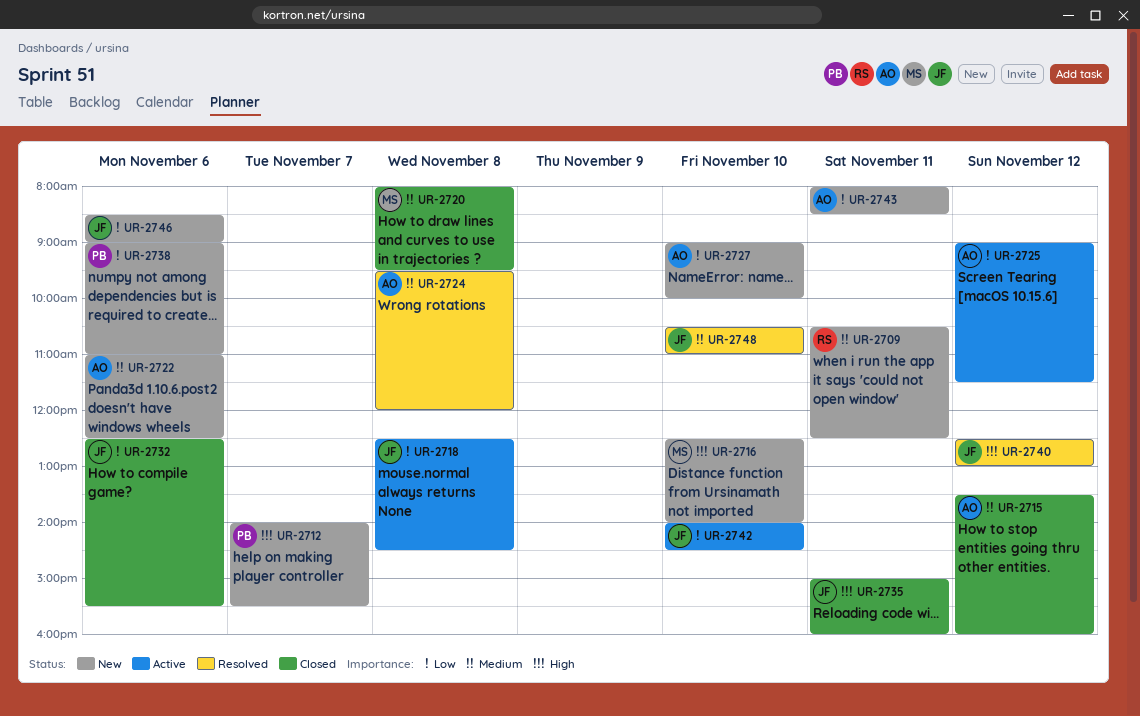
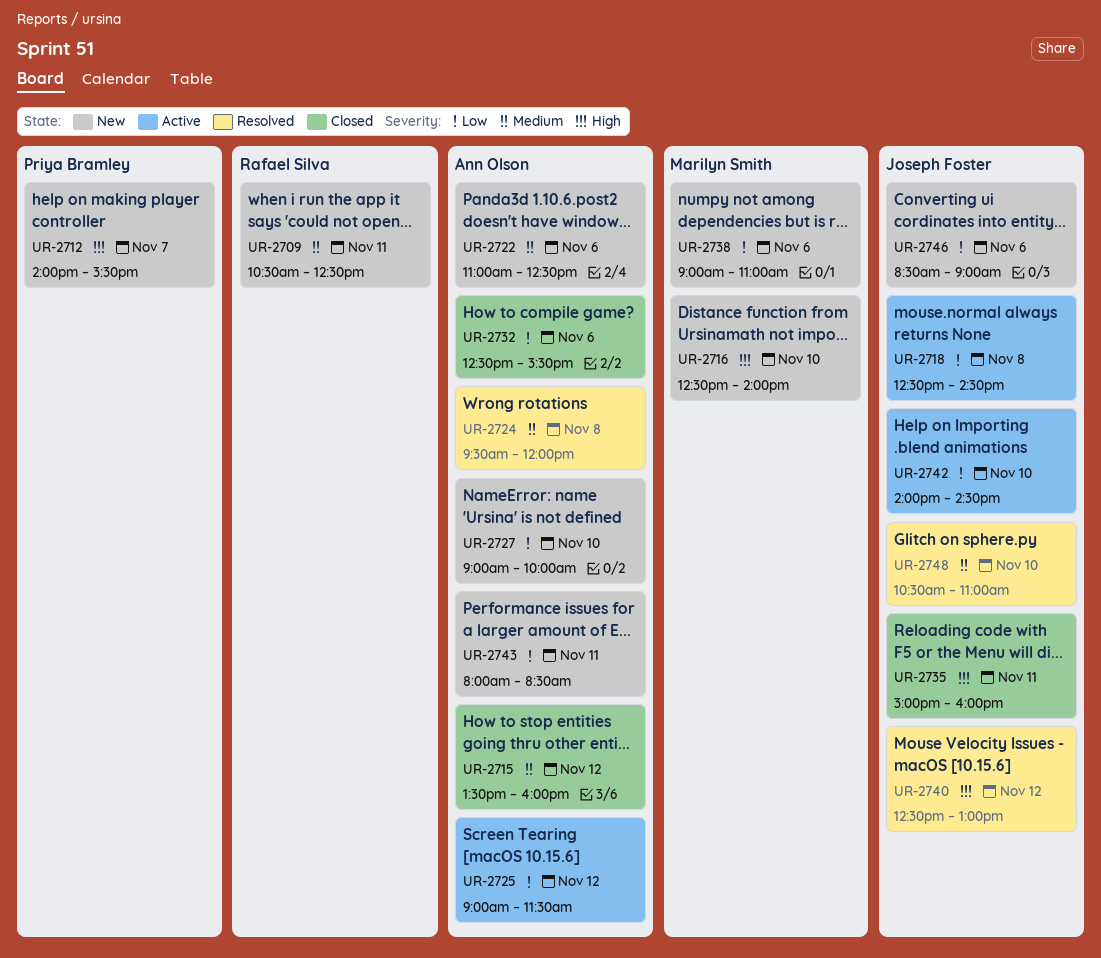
UR-2720: present -> none
UR-2732, owner: Joseph Foster -> Ann Olson
UR-2738, owner: Priya Bramley -> Marilyn Smith

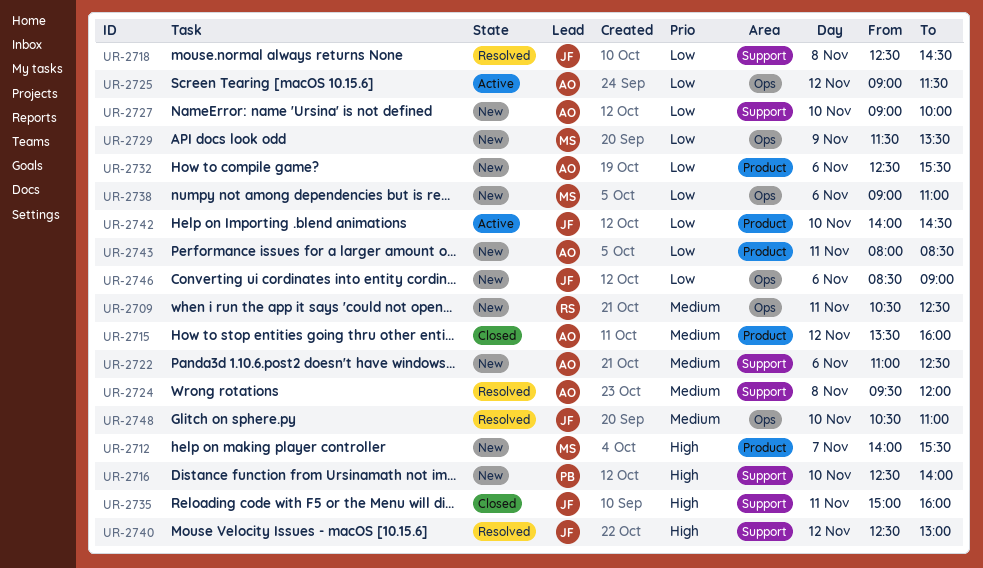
UR-2712, owner: Priya Bramley -> Marilyn Smith
UR-2716, owner: Marilyn Smith -> Priya Bramley
UR-2718, status: Active -> Resolved
UR-2729: none -> present
UR-2732, status: Closed -> New

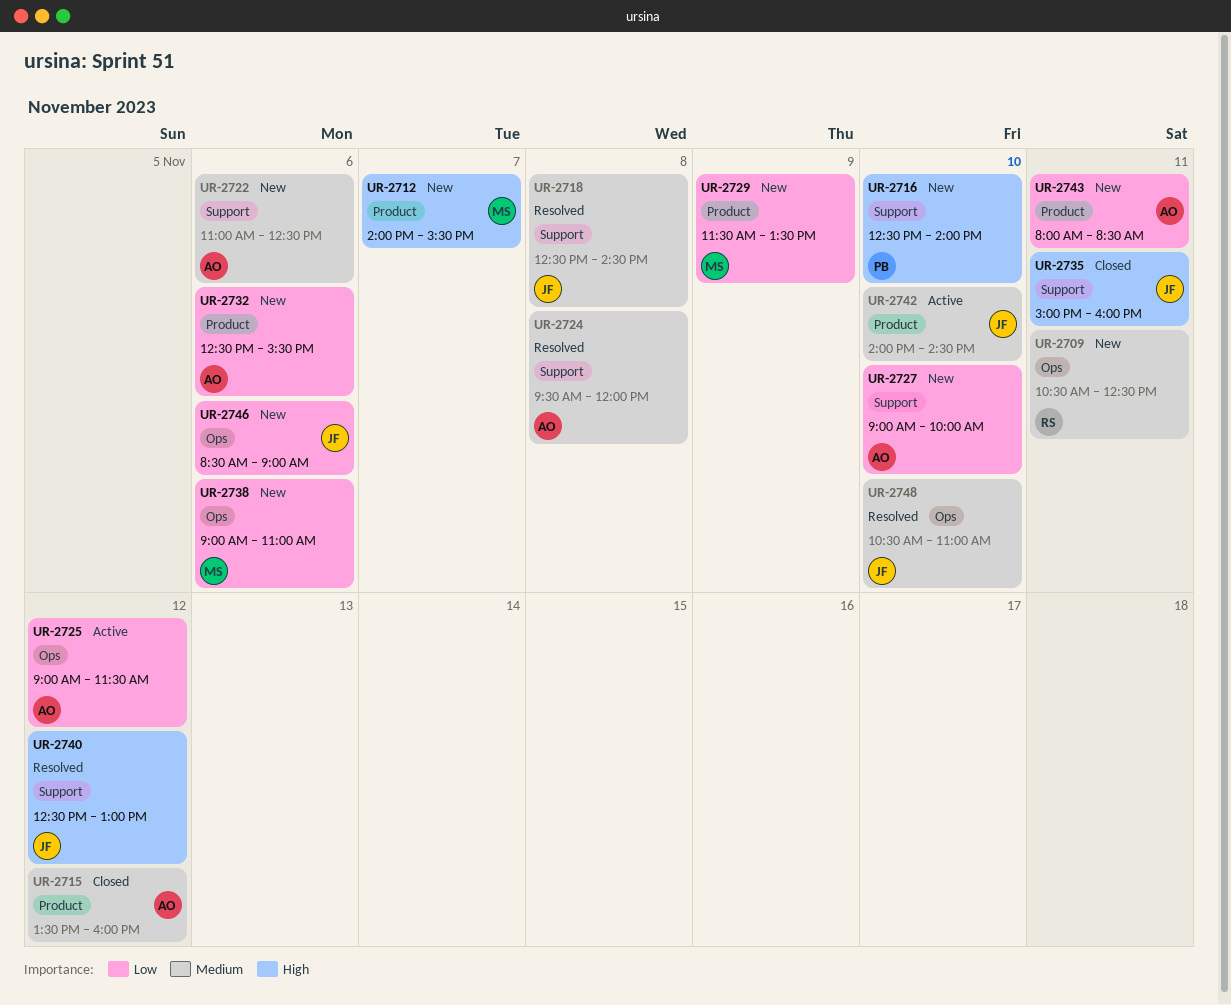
UR-2718, priority: Low -> Medium
UR-2729, label: Ops -> Product
UR-2742, priority: Low -> Medium

